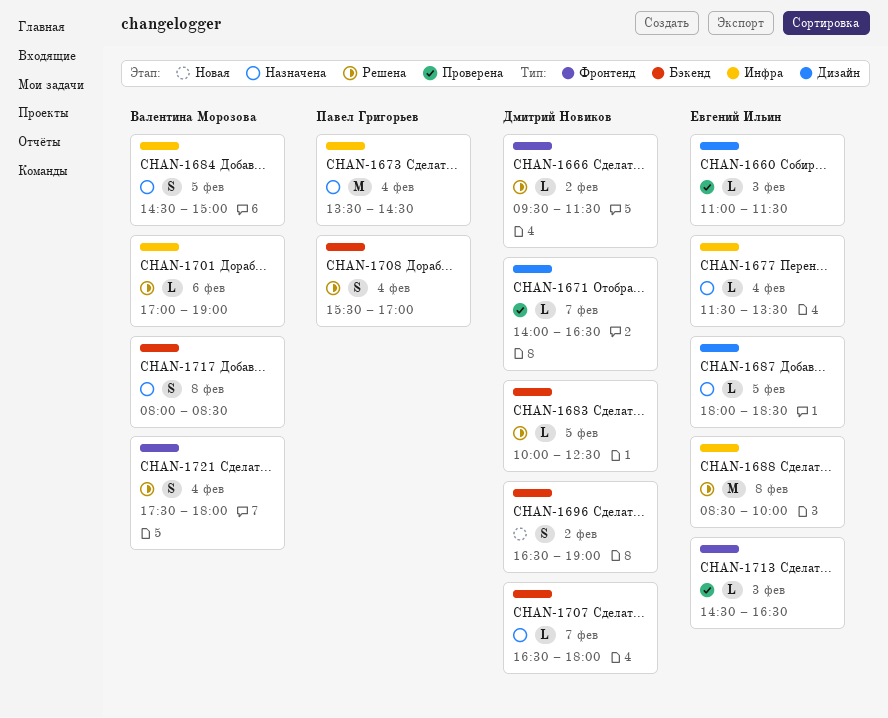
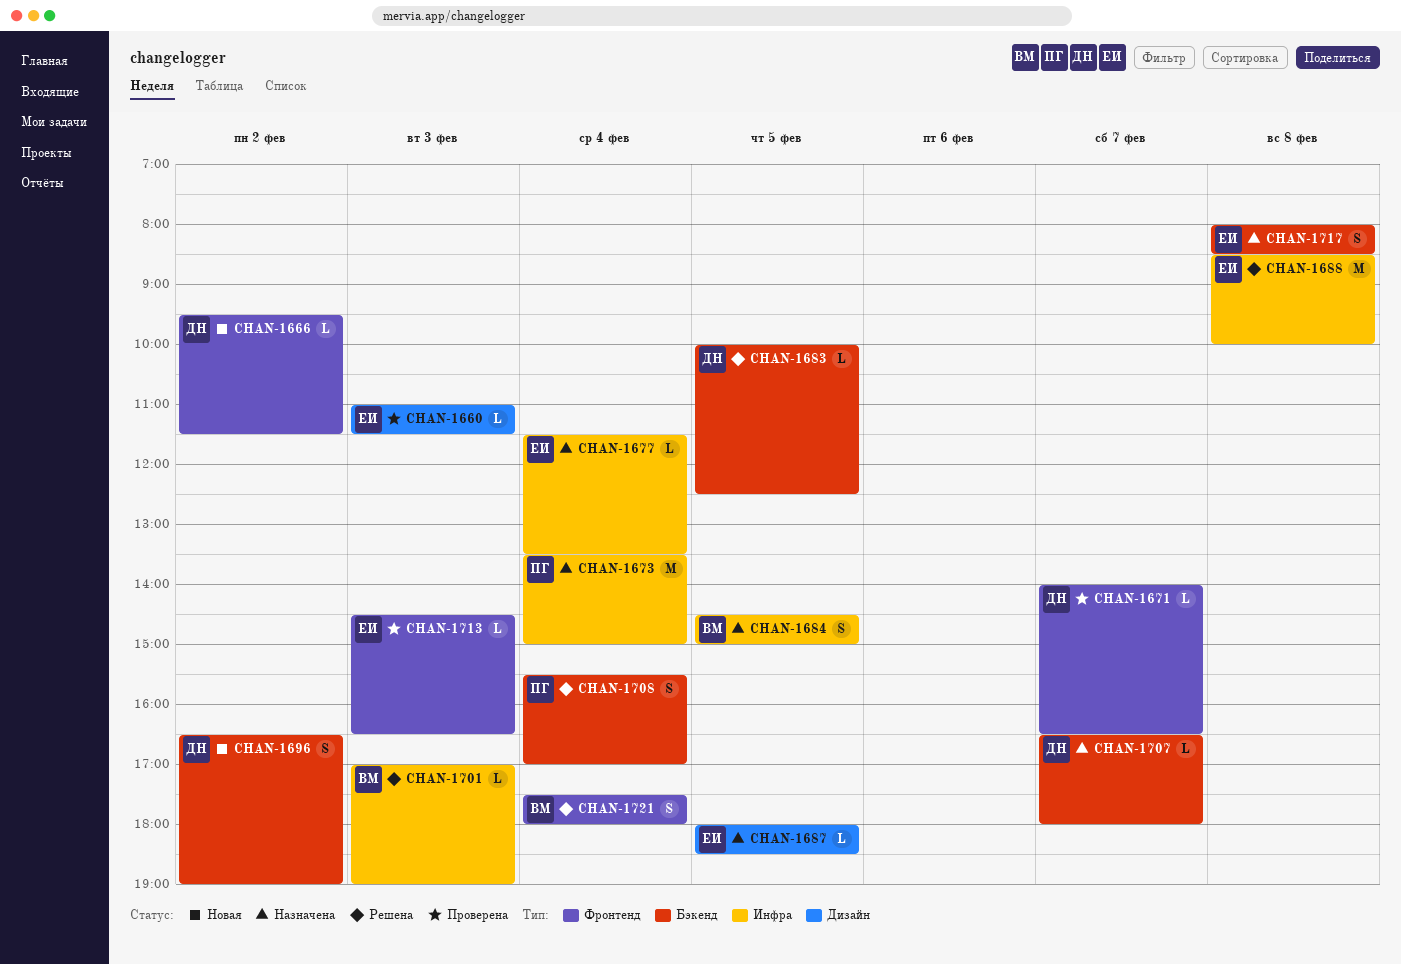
CHAN-1666, status: Решена -> Новая
CHAN-1671, label: Дизайн -> Фронтенд
CHAN-1673, ends: 14:30 -> 15:00
CHAN-1701, day: Feb 6 -> Feb 3
CHAN-1717, owner: Валентина Морозова -> Евгений Ильин

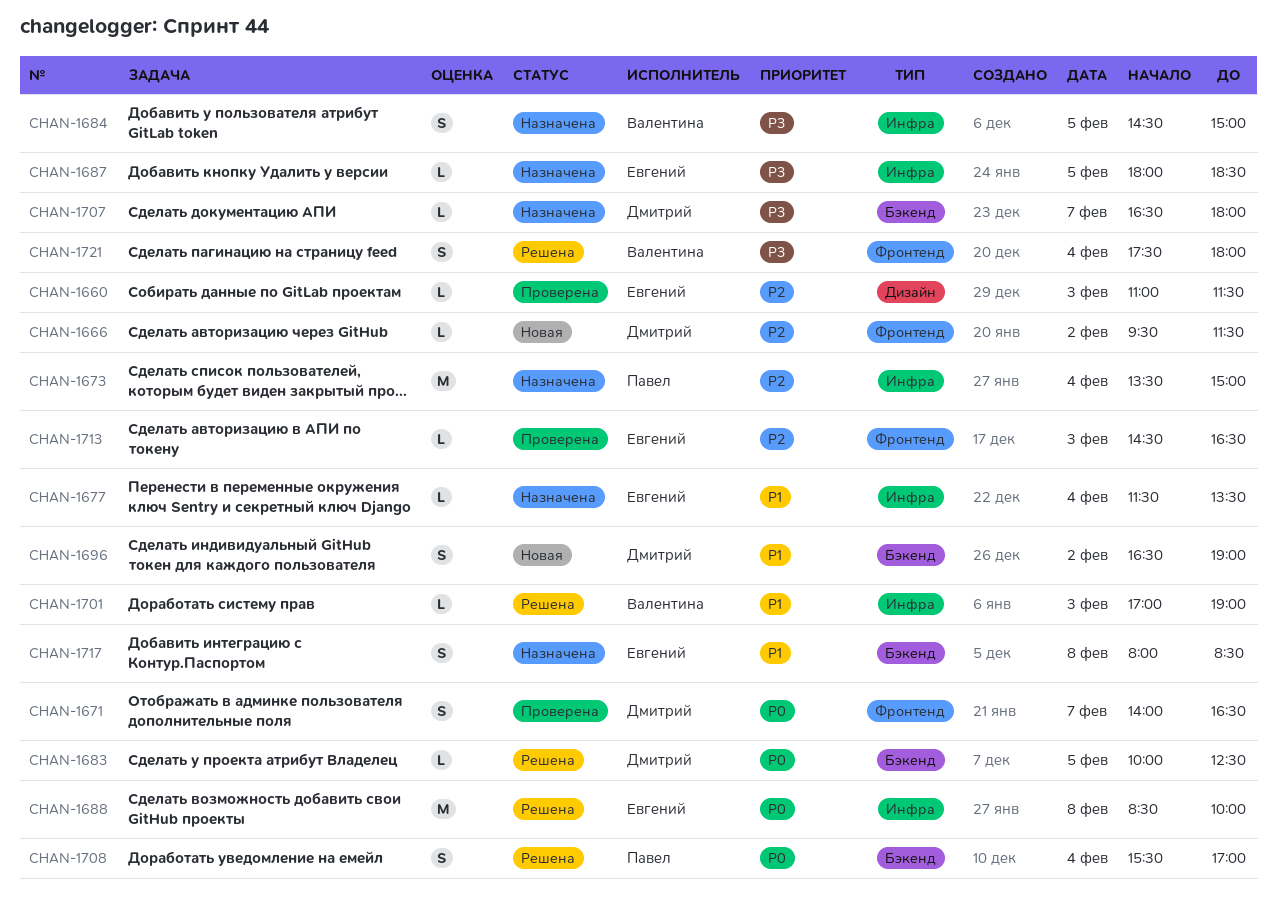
CHAN-1671, estimate: L -> S
CHAN-1687, label: Дизайн -> Инфра

